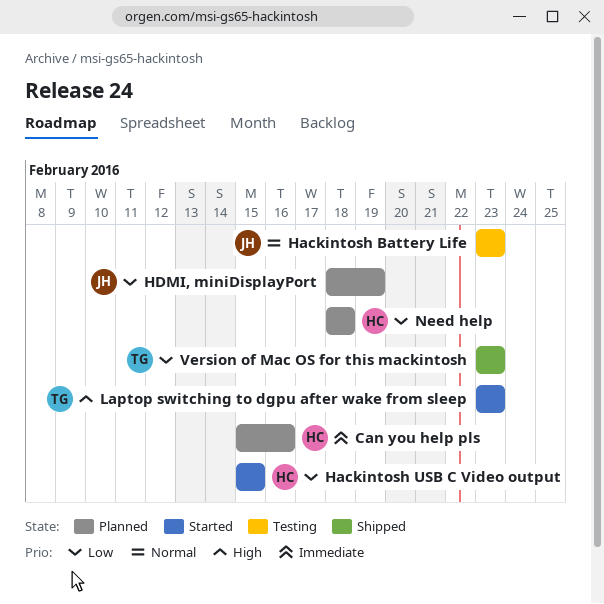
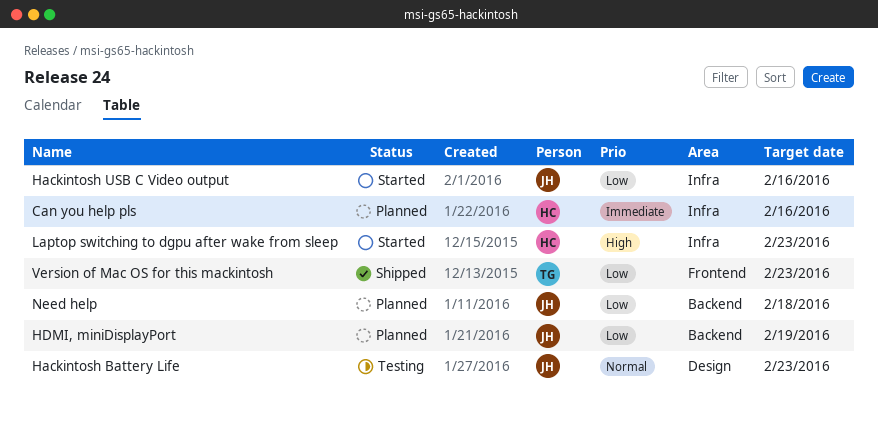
Hackintosh USB C Video output, owner: HC -> JH
Hackintosh USB C Video output, due: Feb 15 -> Feb 16
Laptop switching to dgpu after wake from sleep, owner: TG -> HC
Need help, owner: HC -> JH

